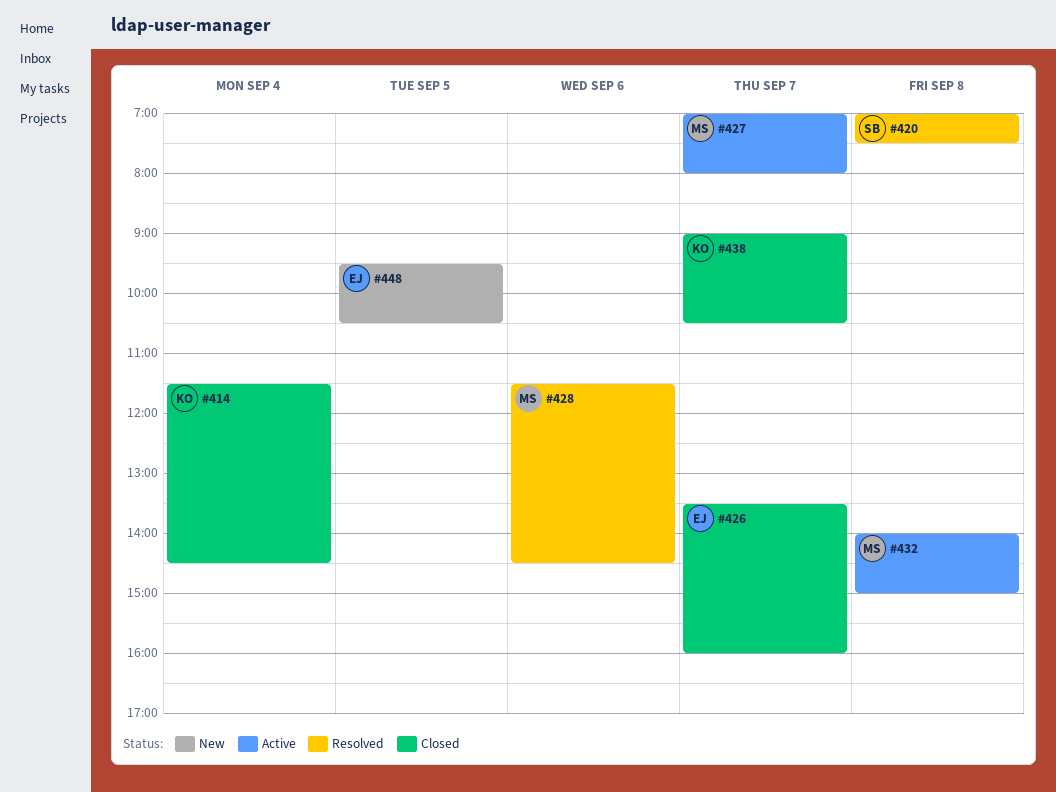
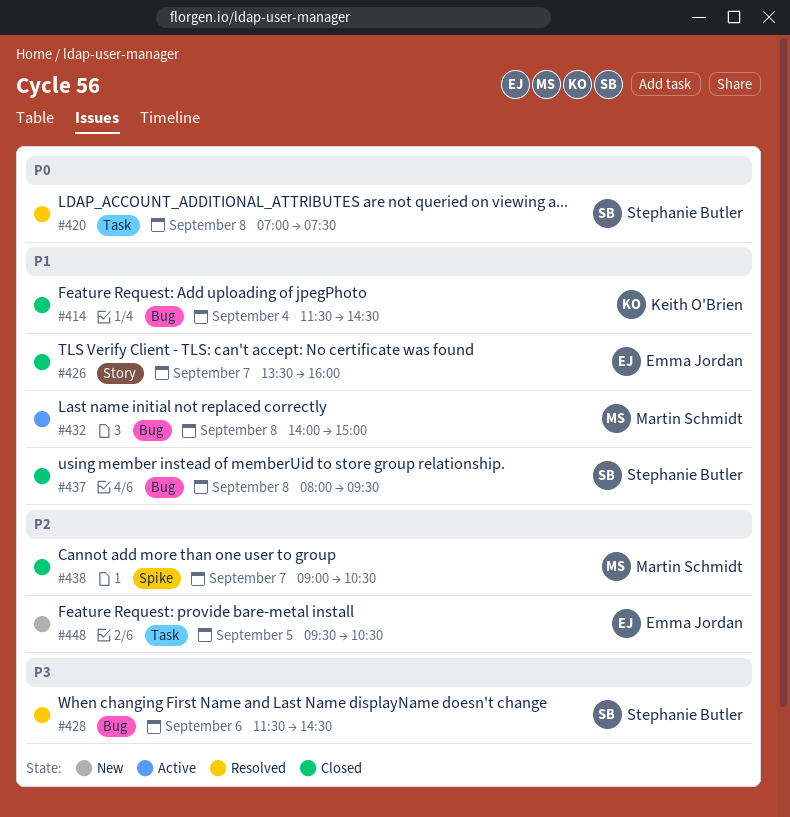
#427: present -> none
#428, owner: Martin Schmidt -> Stephanie Butler
#437: none -> present
#438, owner: Keith O'Brien -> Martin Schmidt

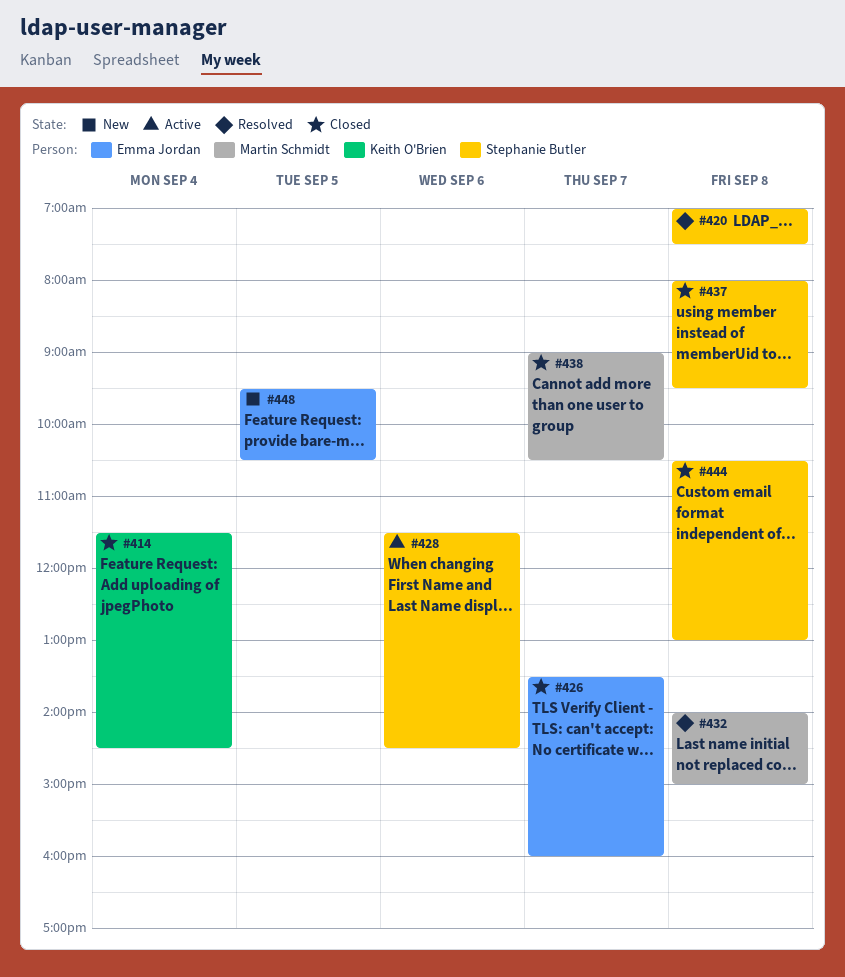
#428, status: Resolved -> Active
#432, status: Active -> Resolved
#444: none -> present

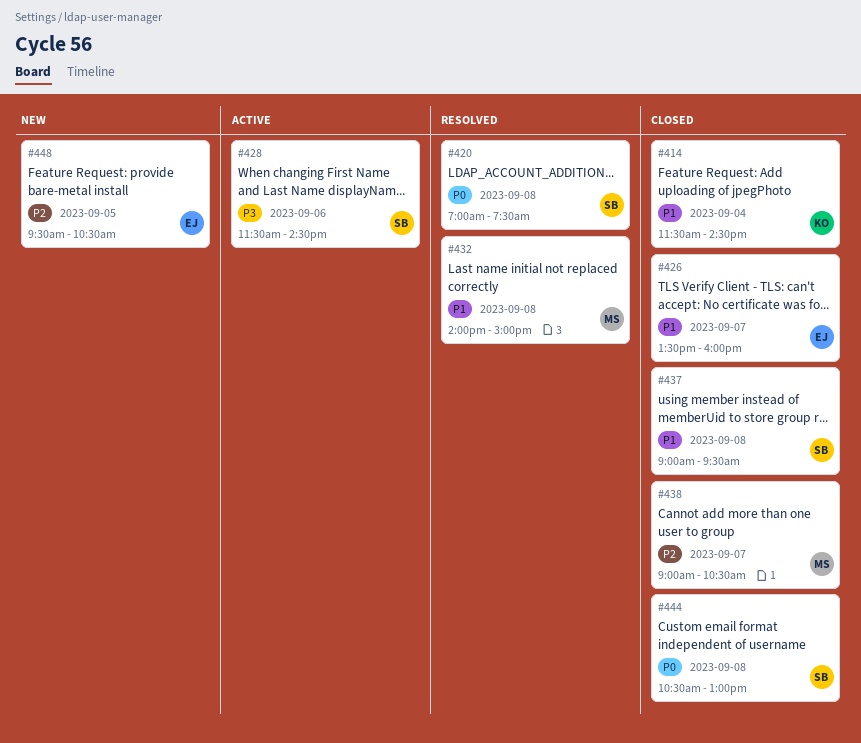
#437, begins: 08:00 -> 09:00

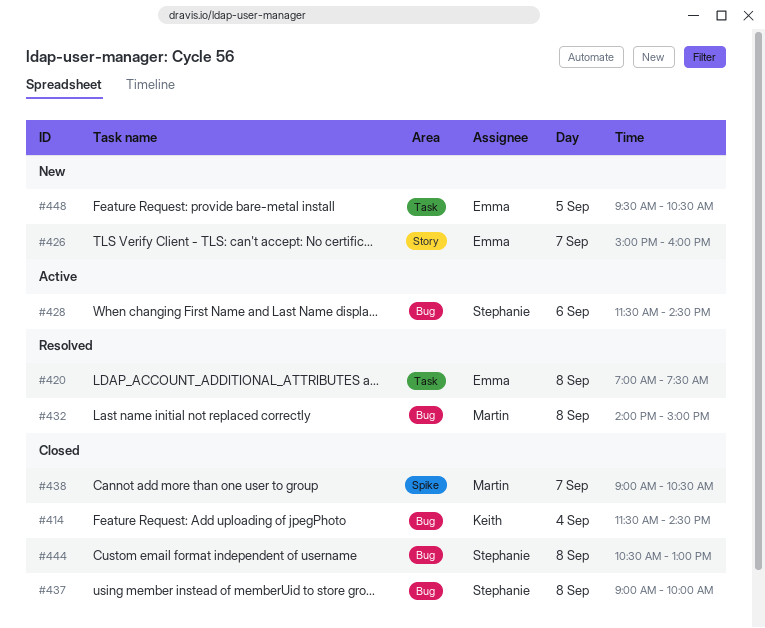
#420, owner: Stephanie -> Emma
#426, status: Closed -> New
#426, begins: 13:30 -> 15:00
#437, ends: 09:30 -> 10:00

